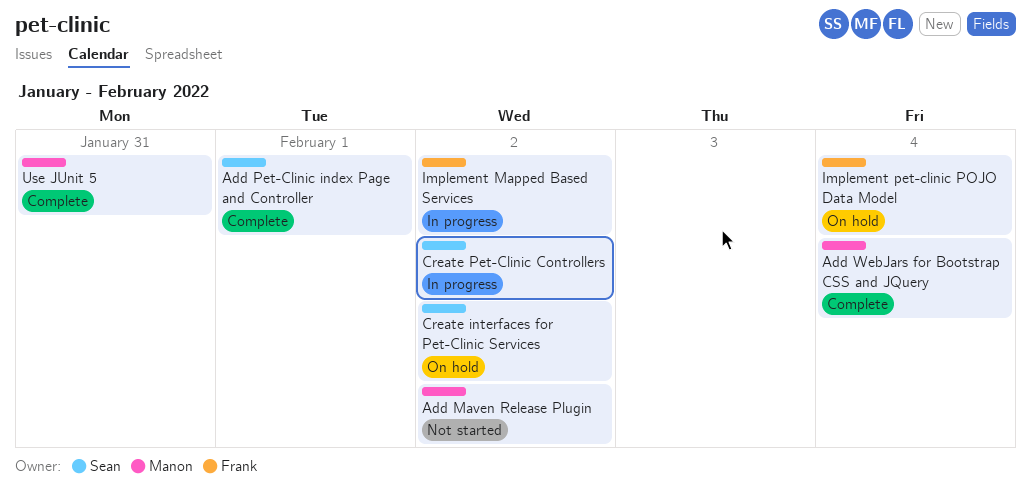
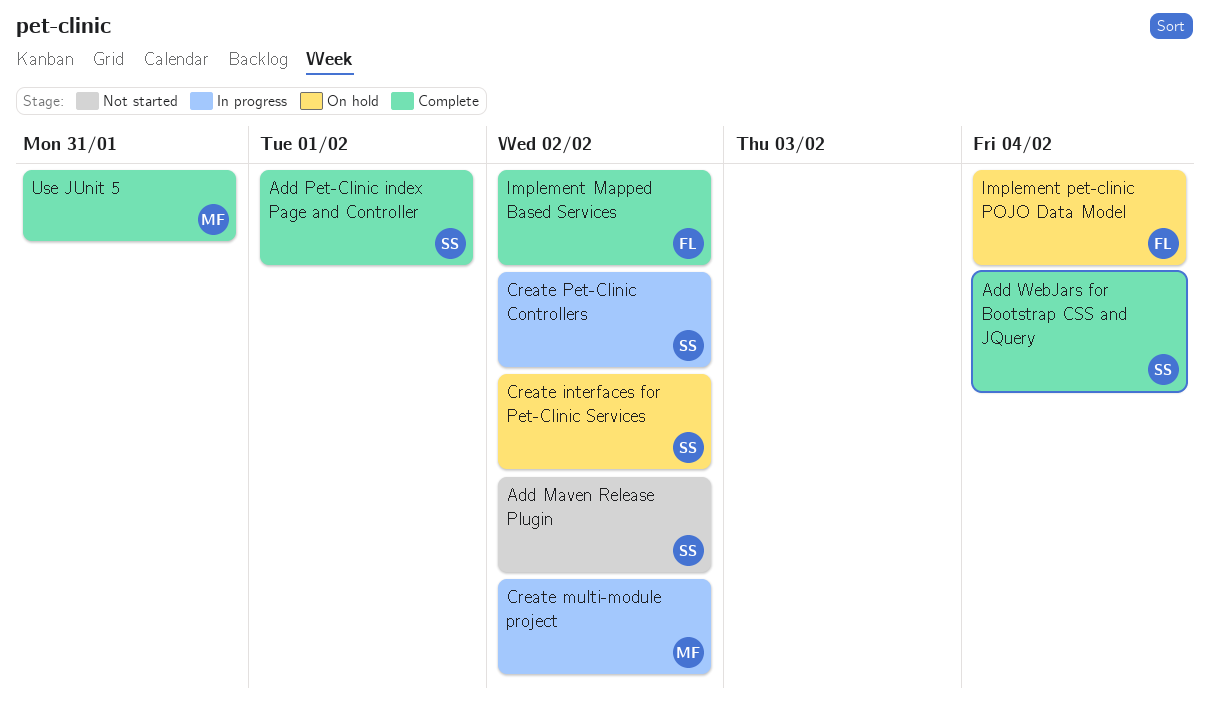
Add Maven Release Plugin, owner: Manon -> Sean
Add WebJars for Bootstrap CSS and JQuery, owner: Manon -> Sean
Create multi-module project: none -> present
Implement Mapped Based Services, status: In progress -> Complete

